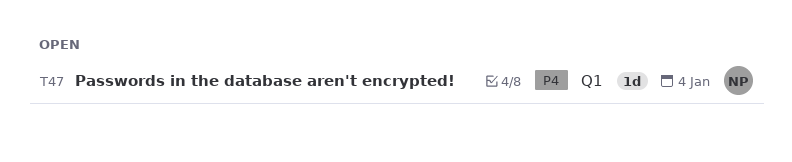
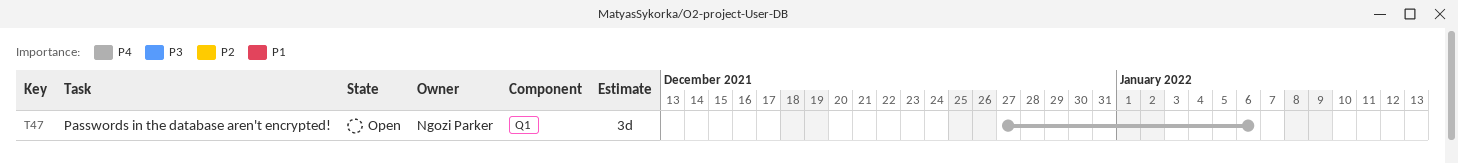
T47, estimate: 1d -> 3d
T47, due: Jan 4 -> Jan 6

